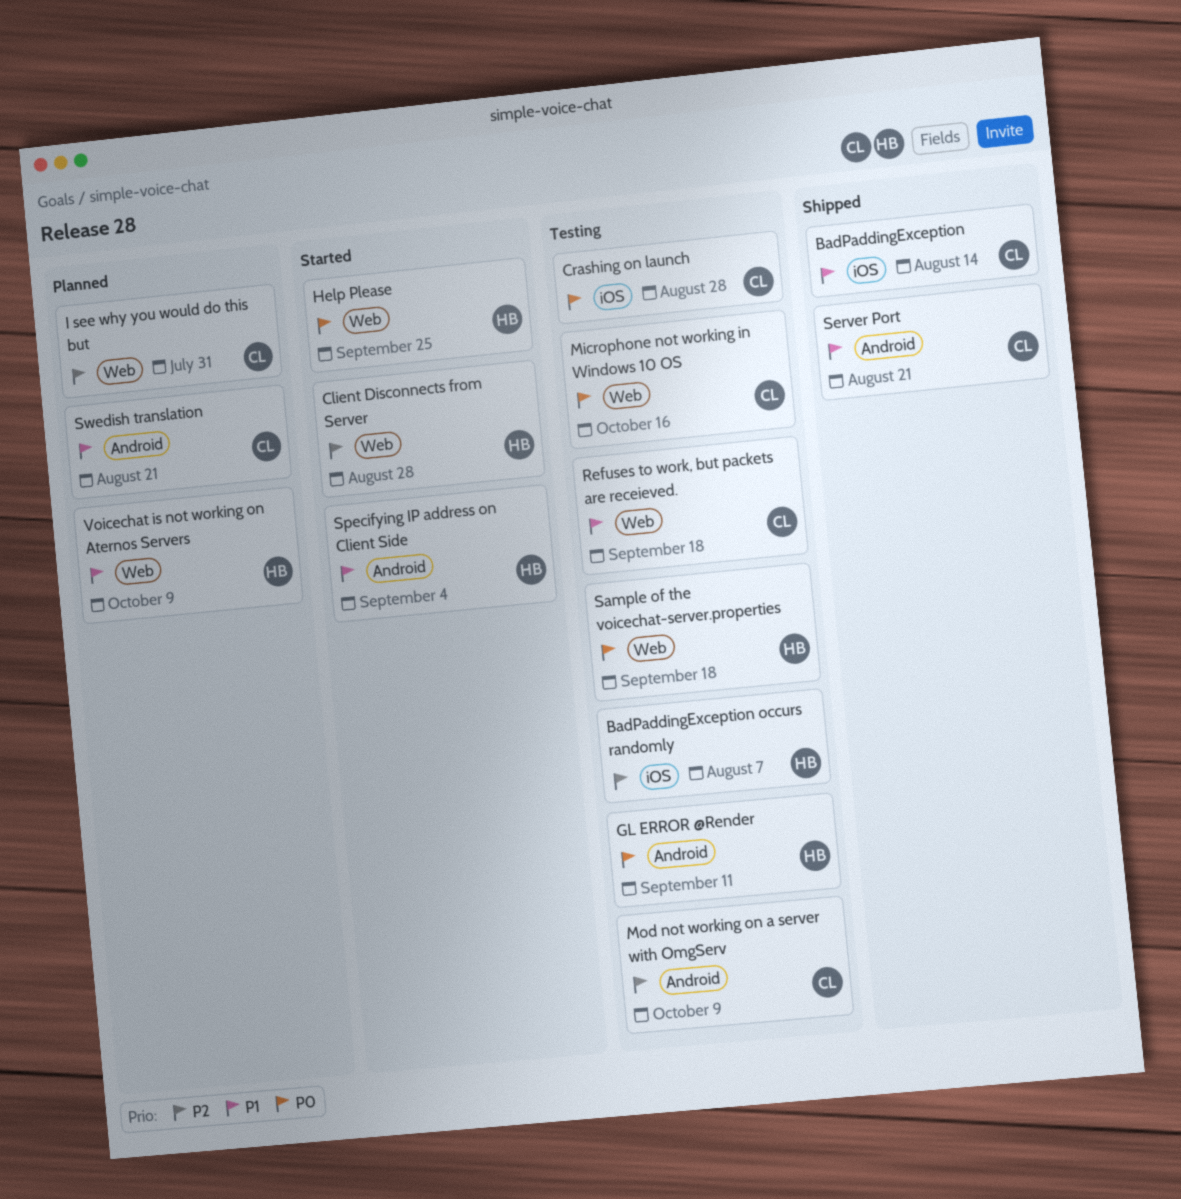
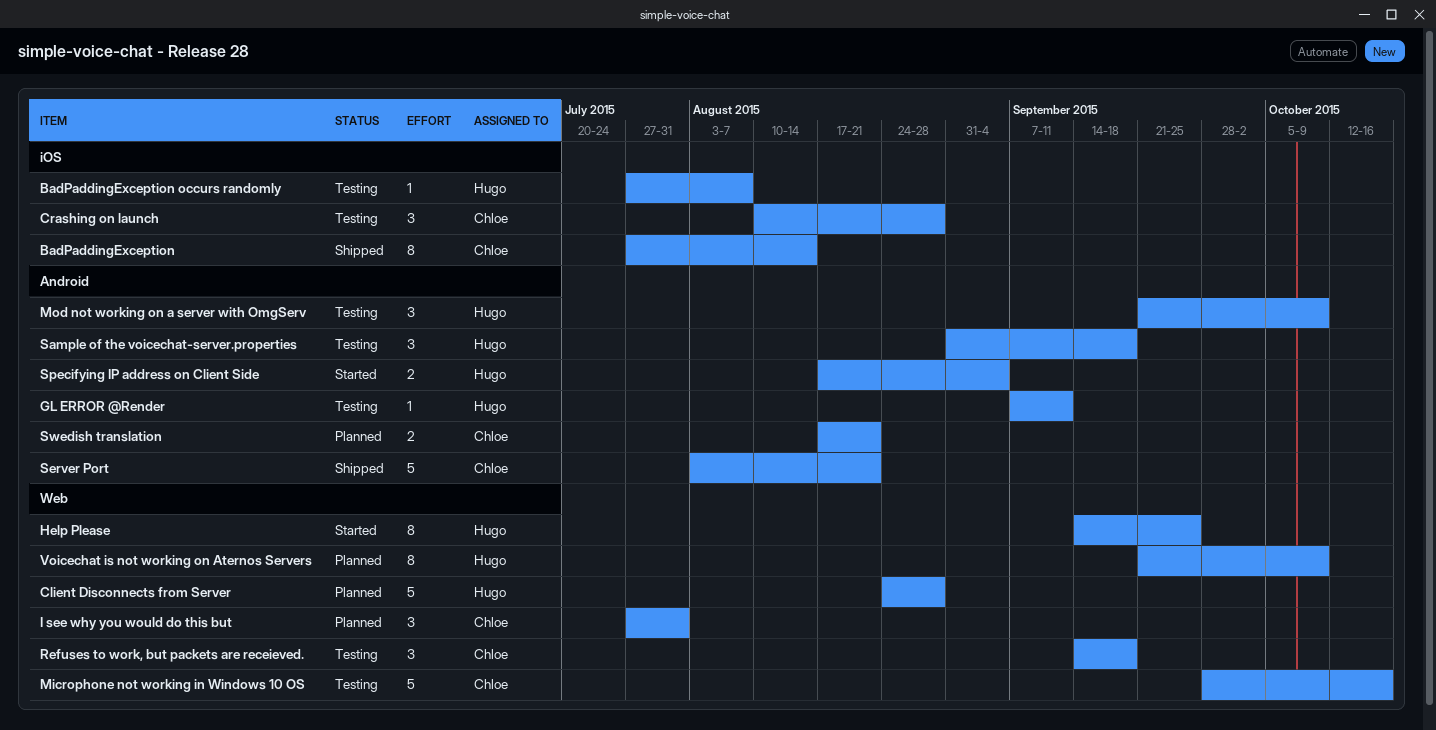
Client Disconnects from Server, status: Started -> Planned
Mod not working on a server with OmgServ, owner: Chloe -> Hugo
Sample of the voicechat-server.properties, label: Web -> Android

